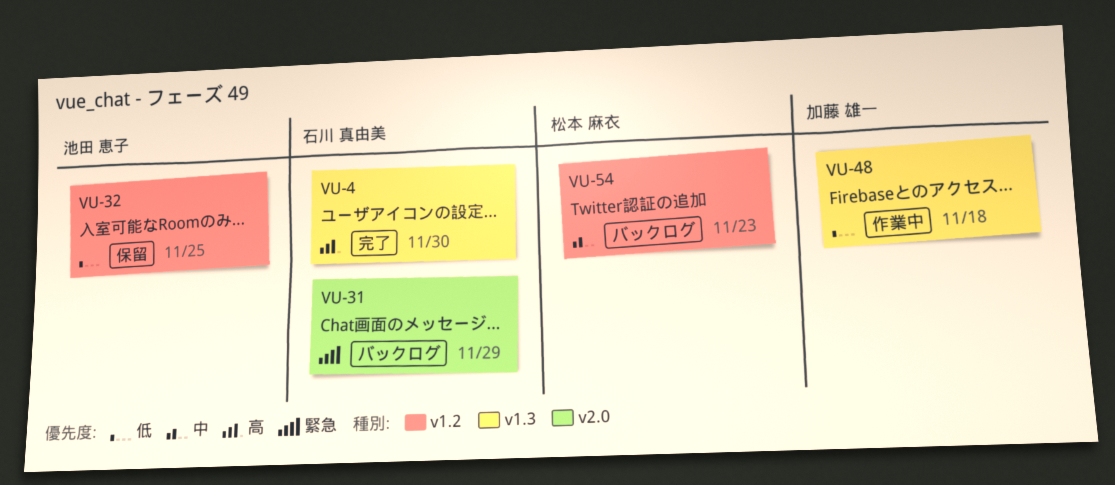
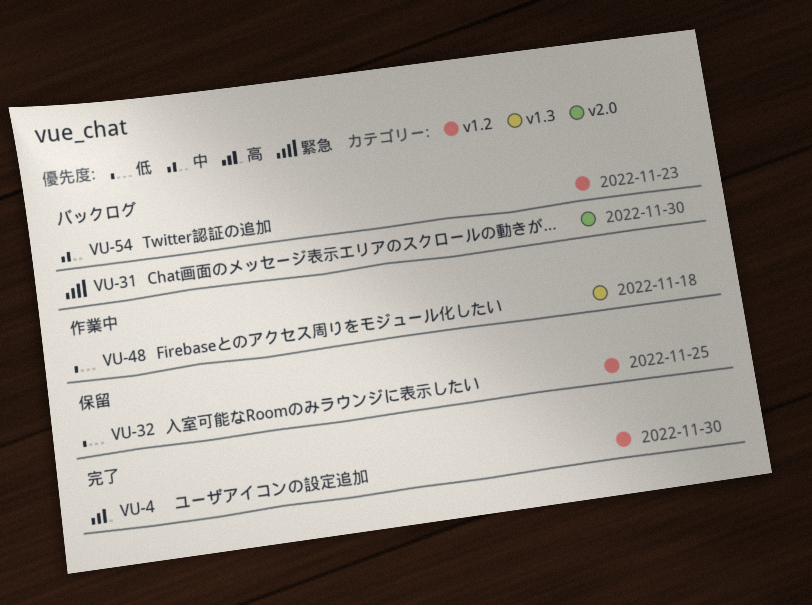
VU-4, label: v1.3 -> v1.2
VU-31, due: Nov 29 -> Nov 30

